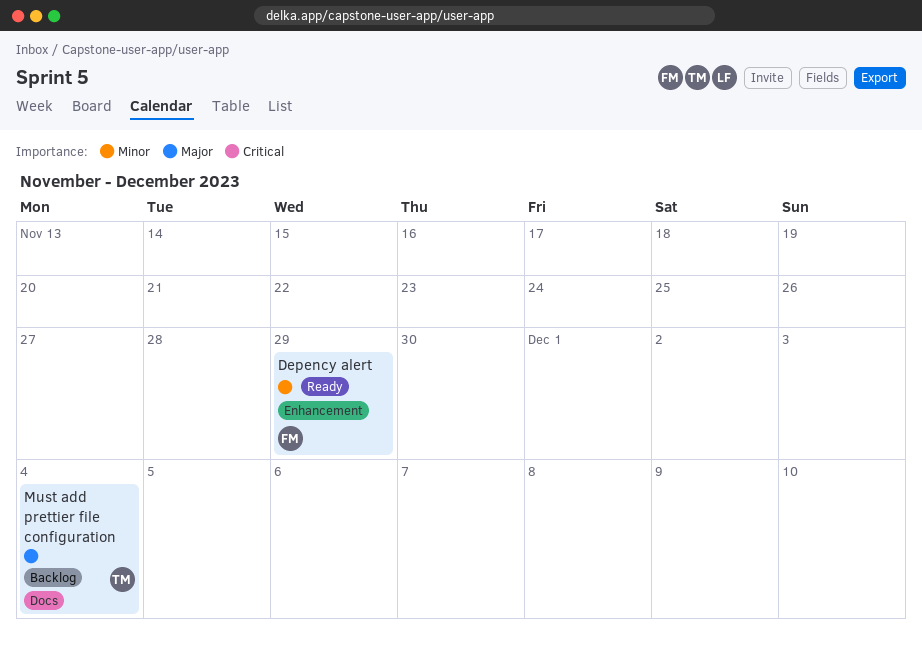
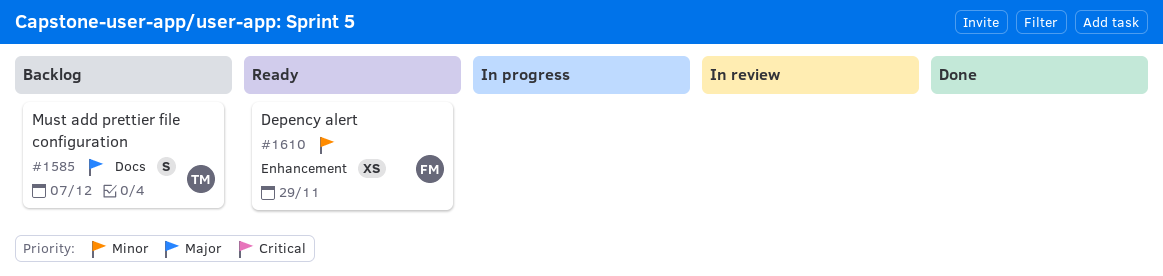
Must add prettier file configuration, due: Dec 4 -> Dec 7

